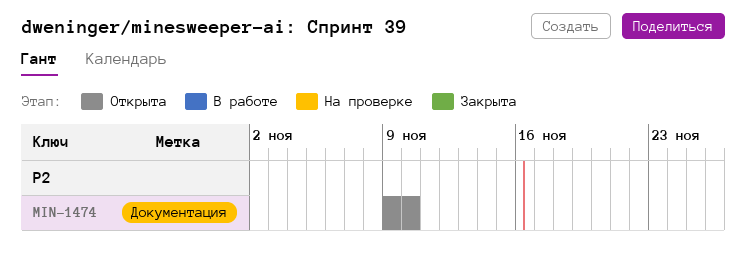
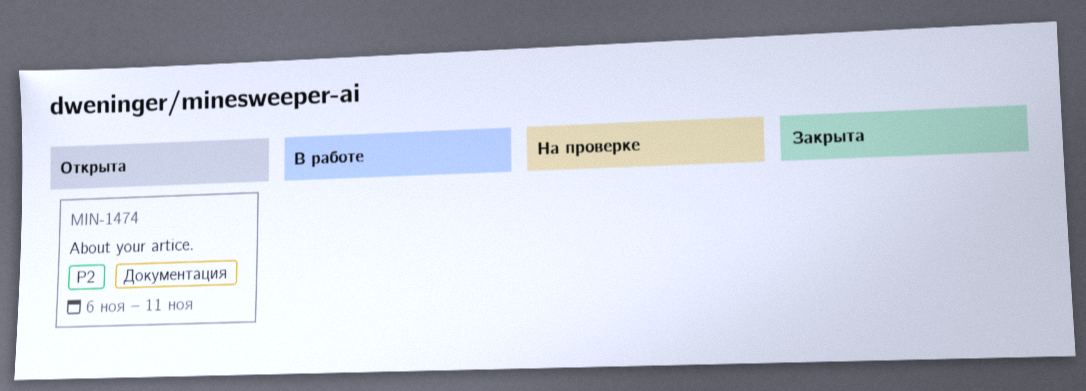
MIN-1474, start: Nov 9 -> Nov 6
MIN-1474, due: Nov 10 -> Nov 11

